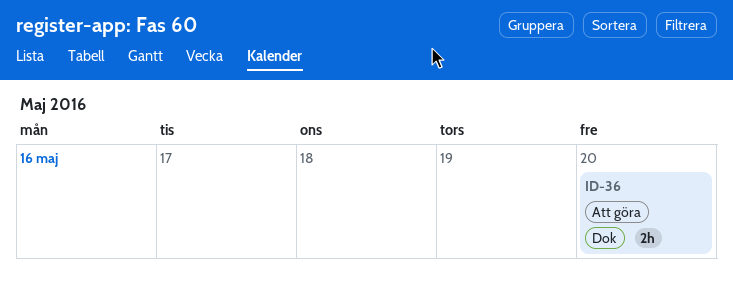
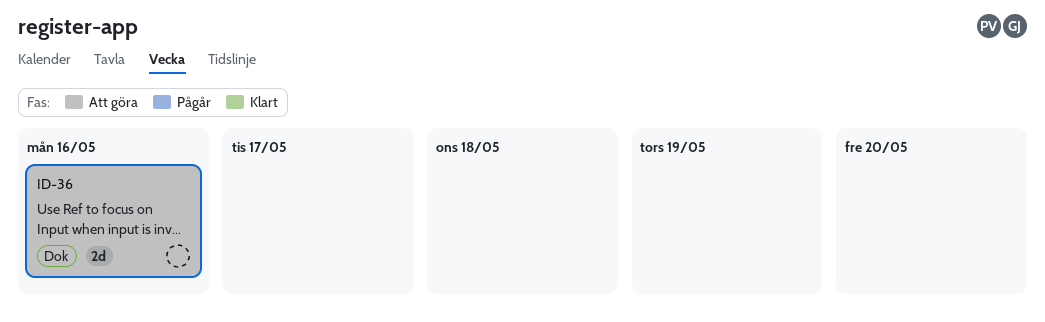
ID-36, estimate: 2h -> 2d
ID-36, due: May 20 -> May 16

